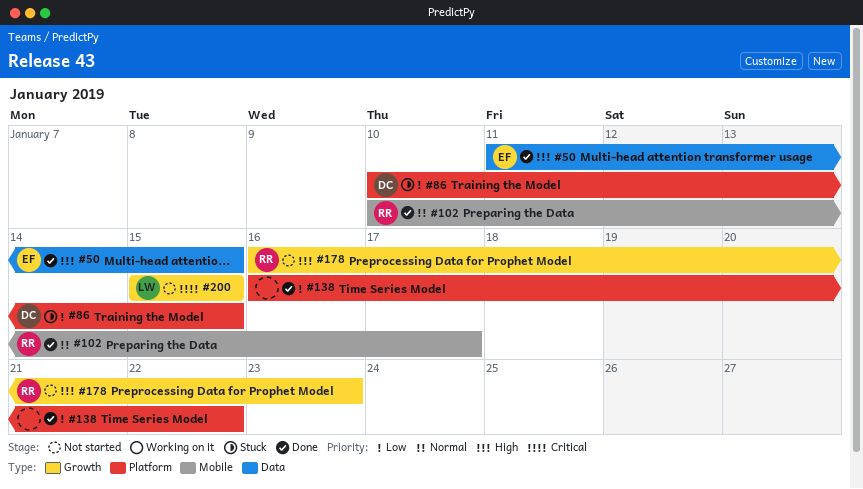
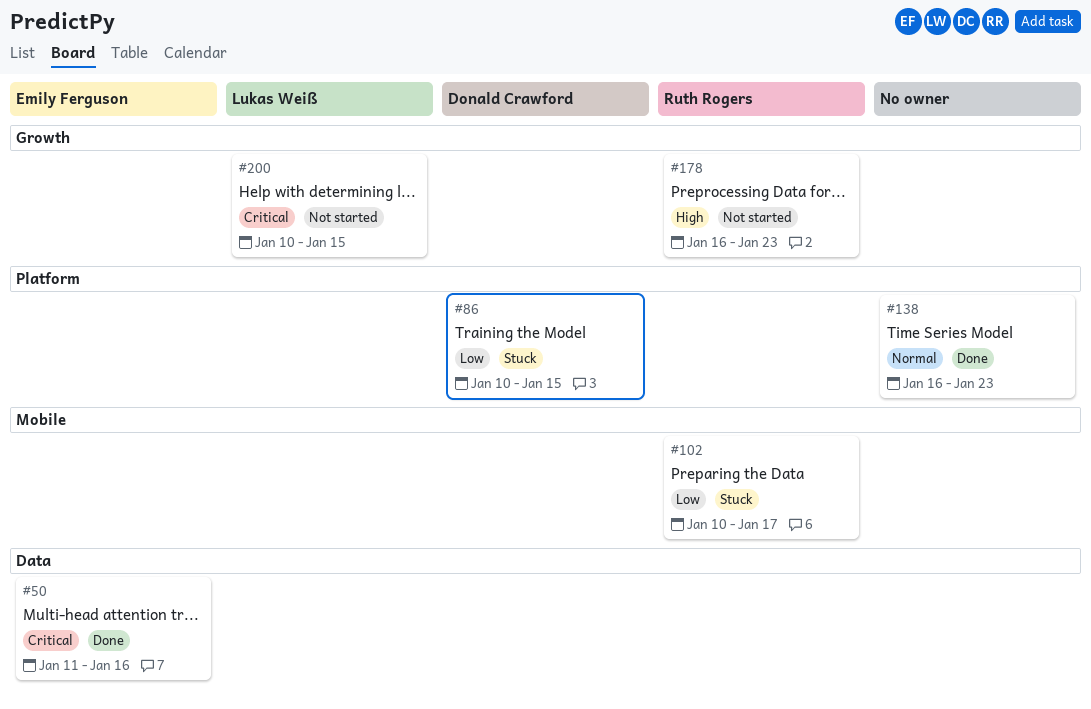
#50, priority: High -> Critical
#50, due: Jan 15 -> Jan 16
#102, status: Done -> Stuck
#102, priority: Normal -> Low
#138, priority: Low -> Normal
#138, due: Jan 22 -> Jan 23
#200, start: Jan 15 -> Jan 10

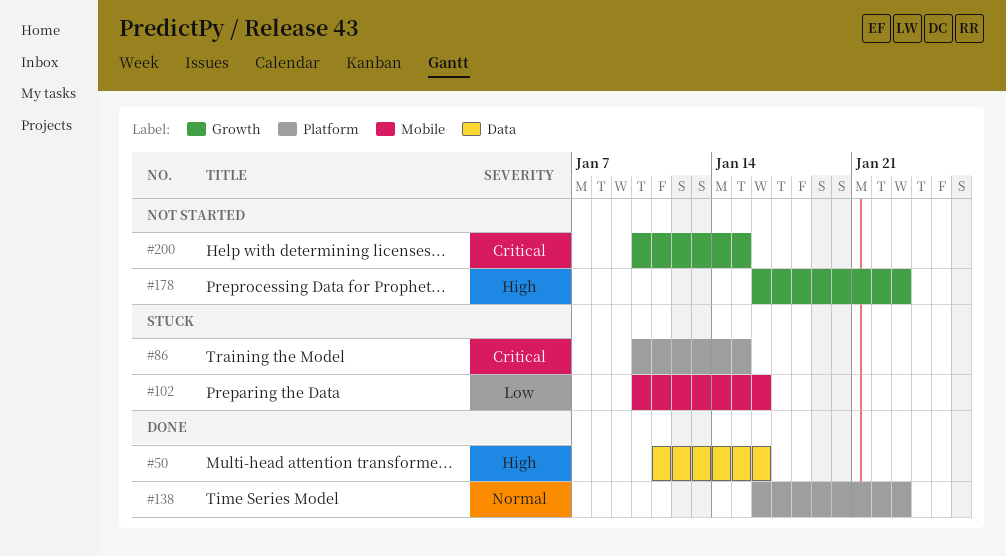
#50, priority: Critical -> High
#86, priority: Low -> Critical
#102, due: Jan 17 -> Jan 16

